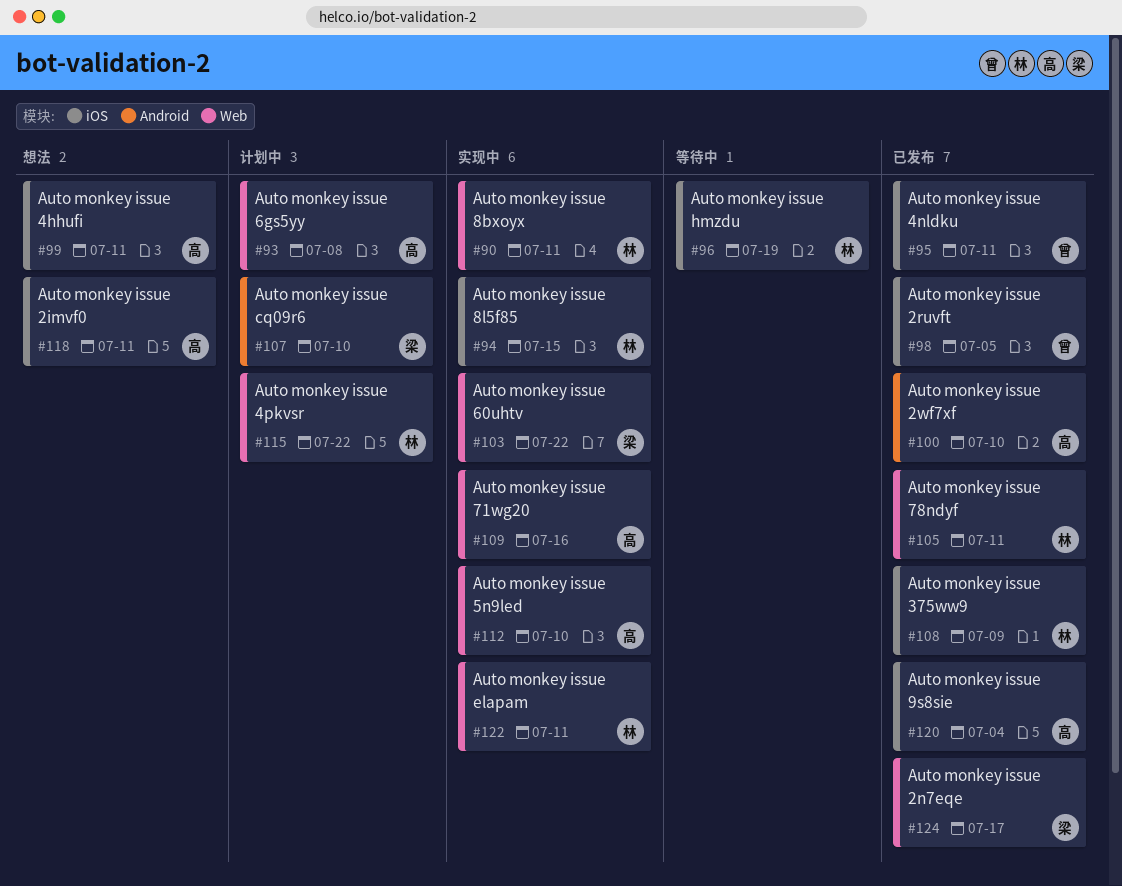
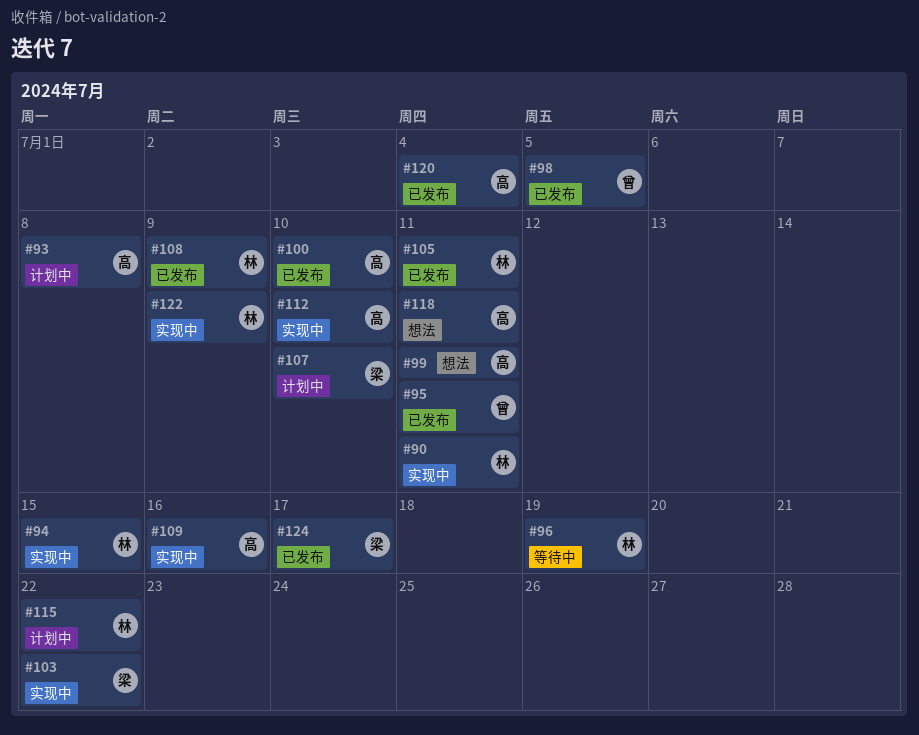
#122, due: Jul 11 -> Jul 9

